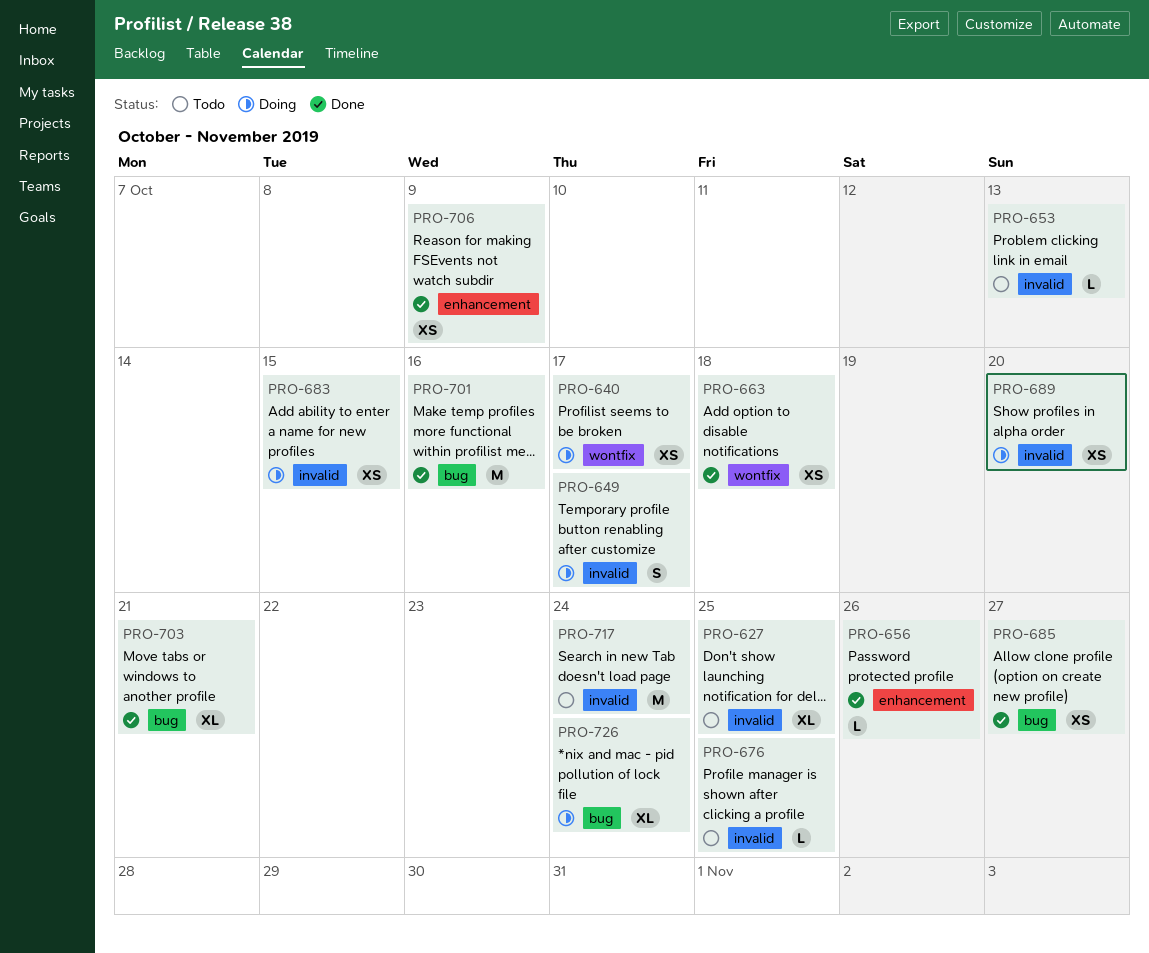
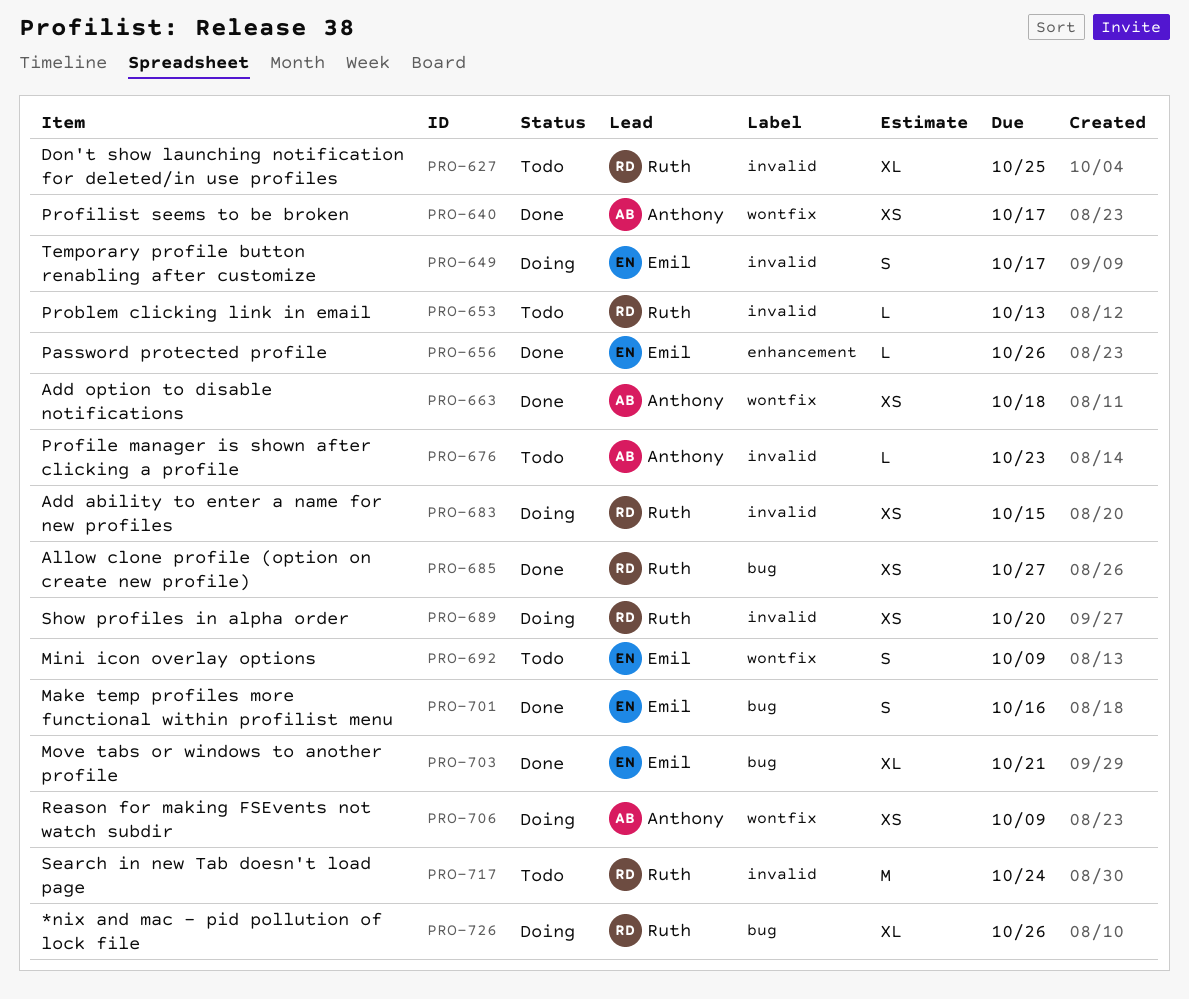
PRO-640, status: Doing -> Done
PRO-676, due: Oct 25 -> Oct 23
PRO-692: none -> present
PRO-701, estimate: M -> S
PRO-706, status: Done -> Doing
PRO-706, label: enhancement -> wontfix
PRO-726, due: Oct 24 -> Oct 26

